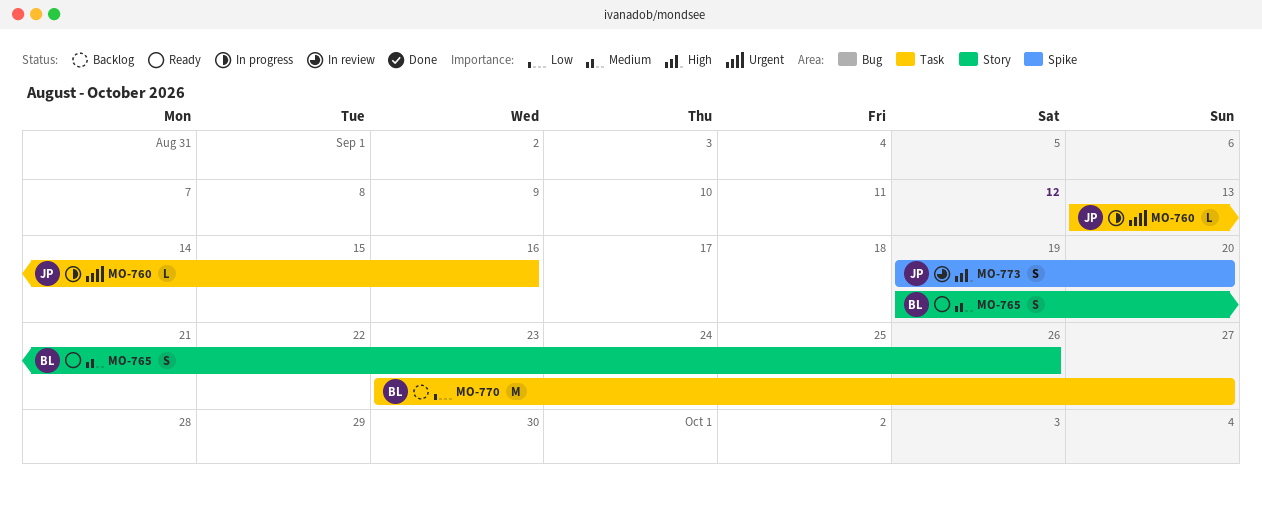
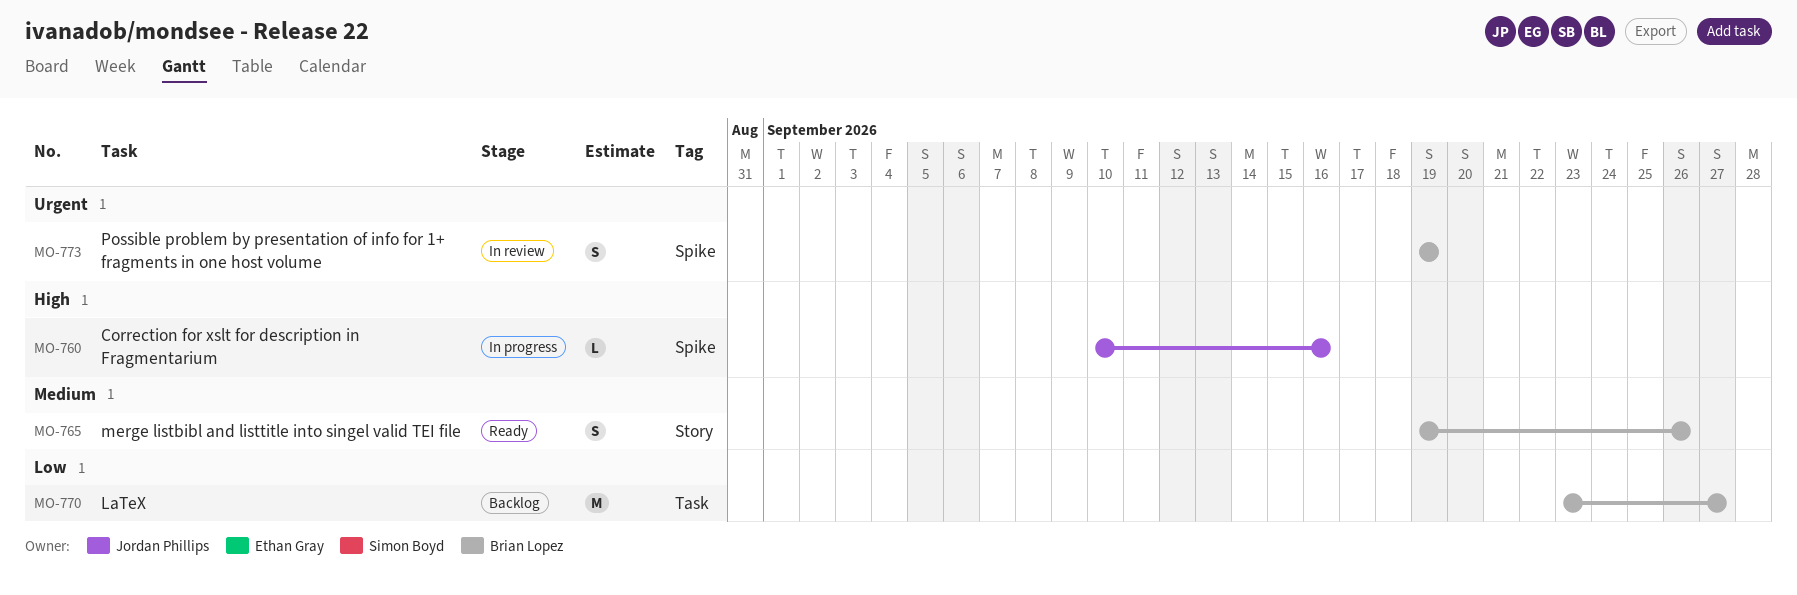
MO-760, priority: Urgent -> High
MO-760, label: Task -> Spike
MO-760, start: Sep 13 -> Sep 10
MO-773, owner: Jordan Phillips -> Brian Lopez
MO-773, priority: High -> Urgent
MO-773, due: Sep 20 -> Sep 19

